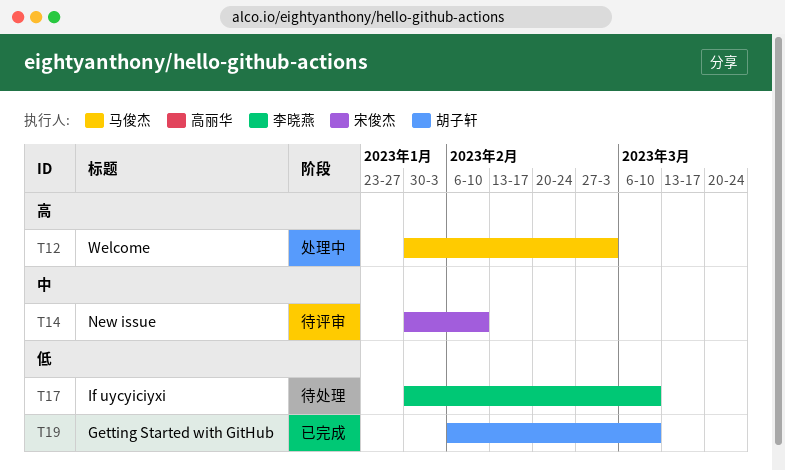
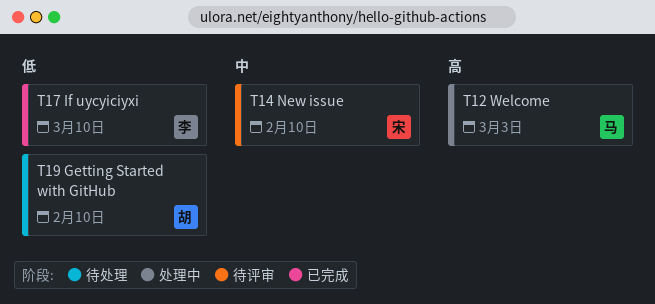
T17, status: 待处理 -> 已完成
T19, status: 已完成 -> 待处理
T19, due: Mar 10 -> Feb 10

